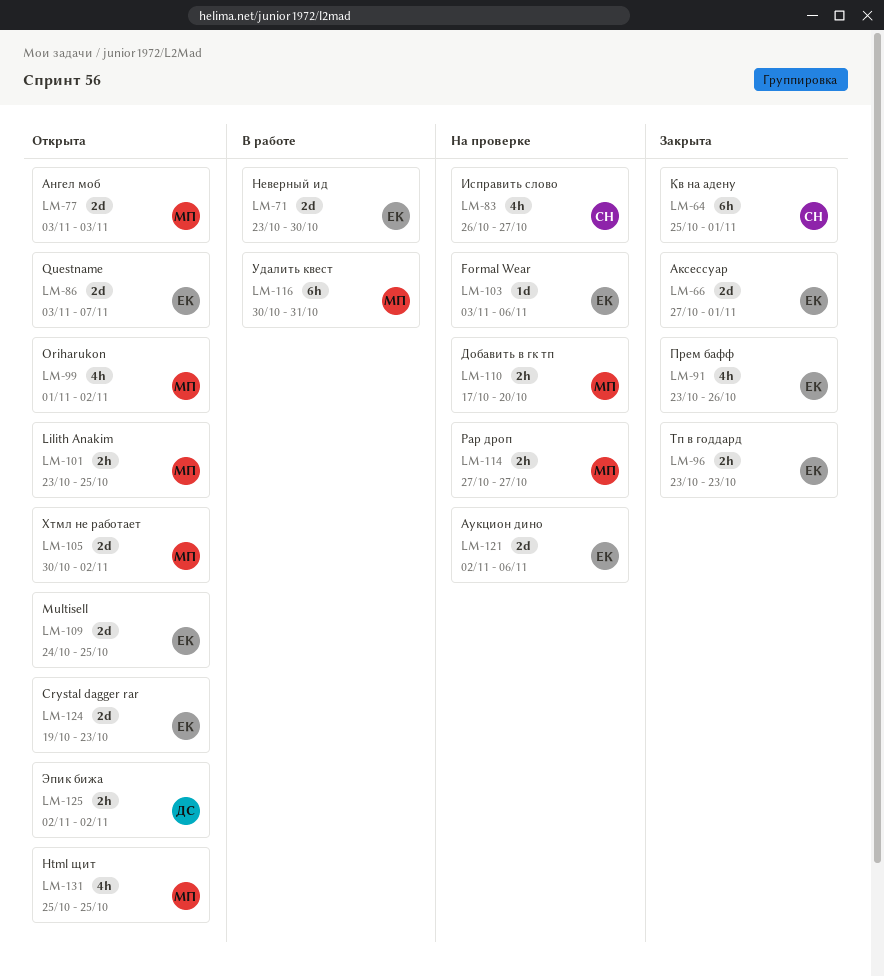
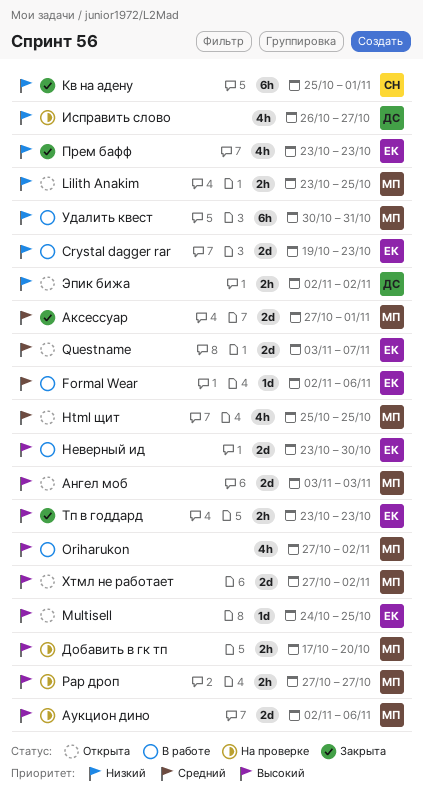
Crystal dagger rar, status: Открыта -> В работе
Formal Wear, status: На проверке -> В работе
Formal Wear, start: Nov 3 -> Nov 2
Multisell, estimate: 2d -> 1d
Oriharukon, status: Открыта -> В работе
Oriharukon, start: Nov 1 -> Oct 27
Аксессуар, owner: ЕК -> МП
Аукцион дино, owner: ЕК -> МП
Исправить слово, owner: СН -> ДС
Прем бафф, due: Oct 26 -> Oct 23
Хтмл не работает, start: Oct 30 -> Oct 27

